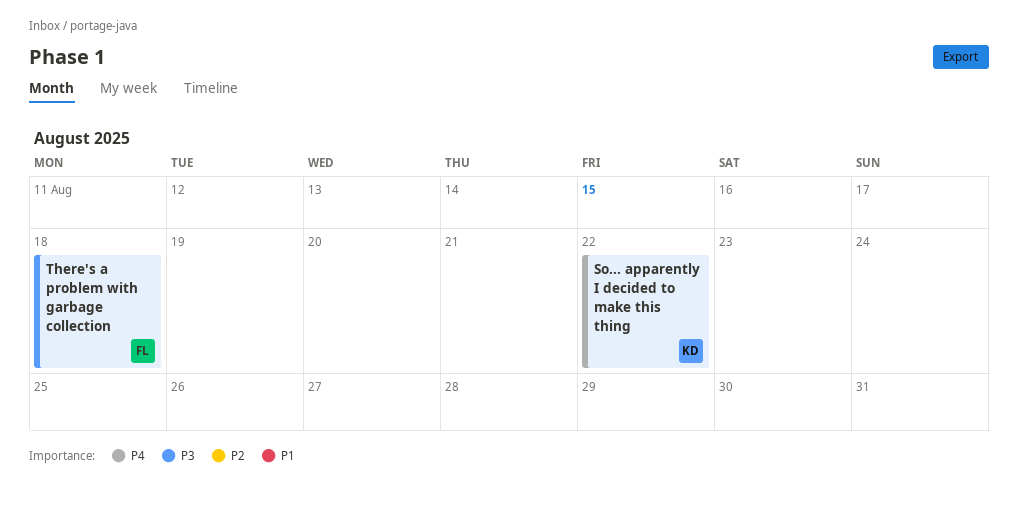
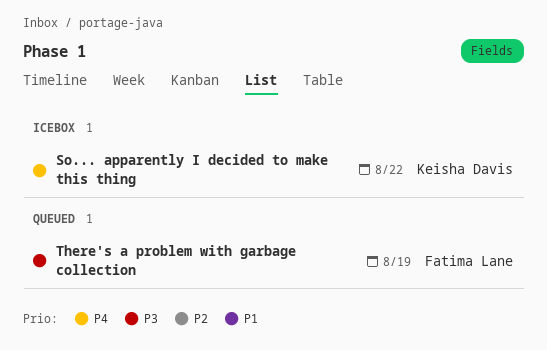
There's a problem with garbage collection, due: Aug 18 -> Aug 19

